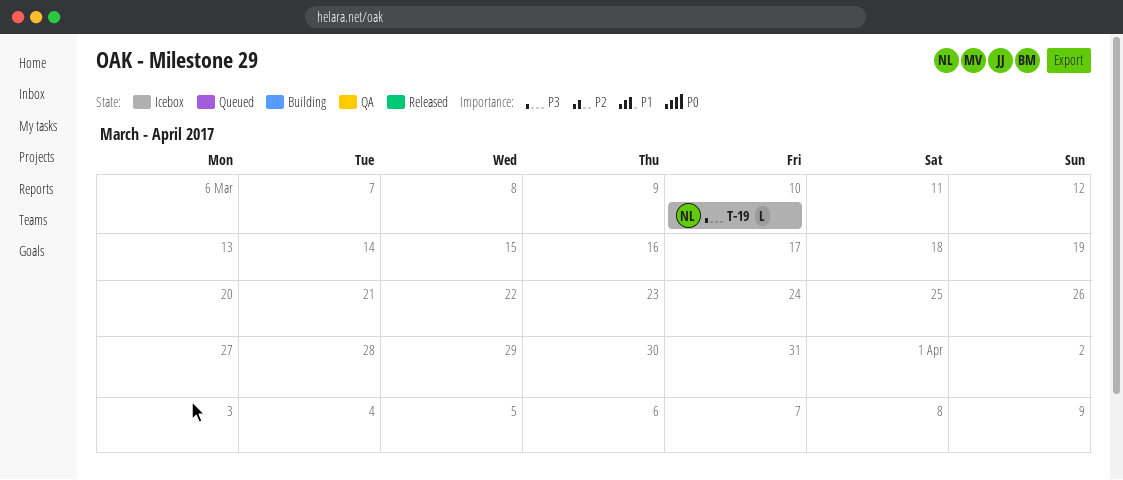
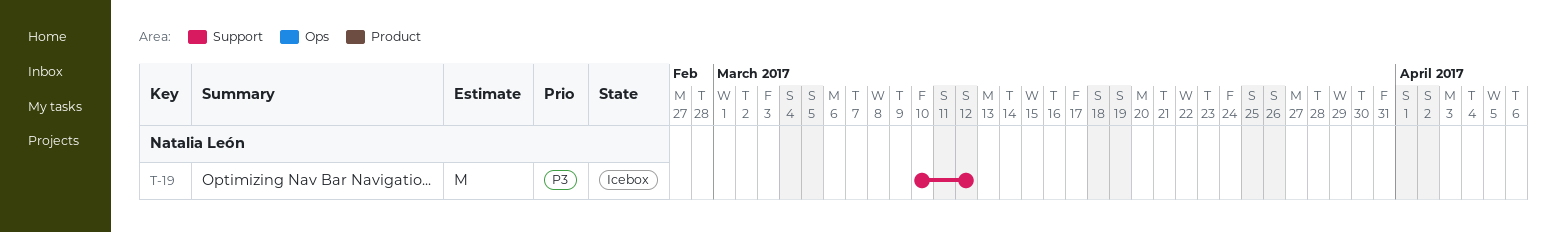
T-19, estimate: L -> M
T-19, due: Mar 10 -> Mar 12

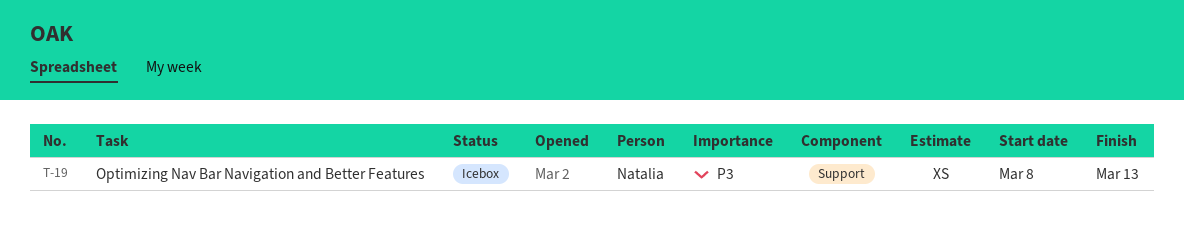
T-19, estimate: M -> XS
T-19, start: Mar 10 -> Mar 8
T-19, due: Mar 12 -> Mar 13

